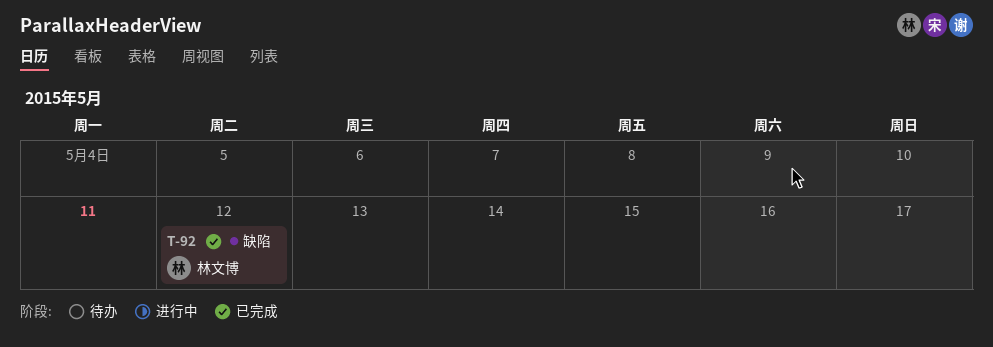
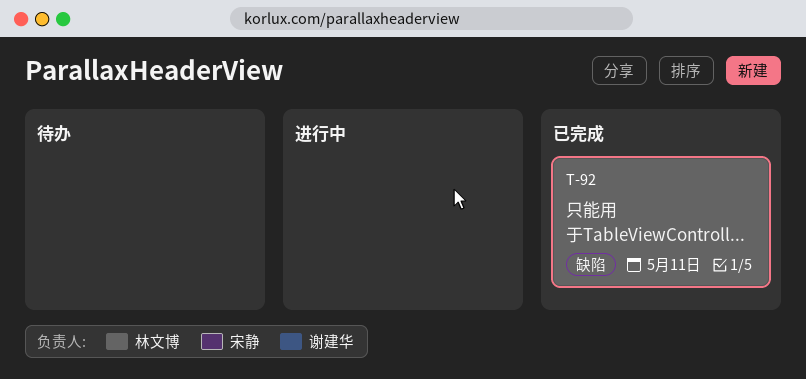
T-92, due: May 12 -> May 11

